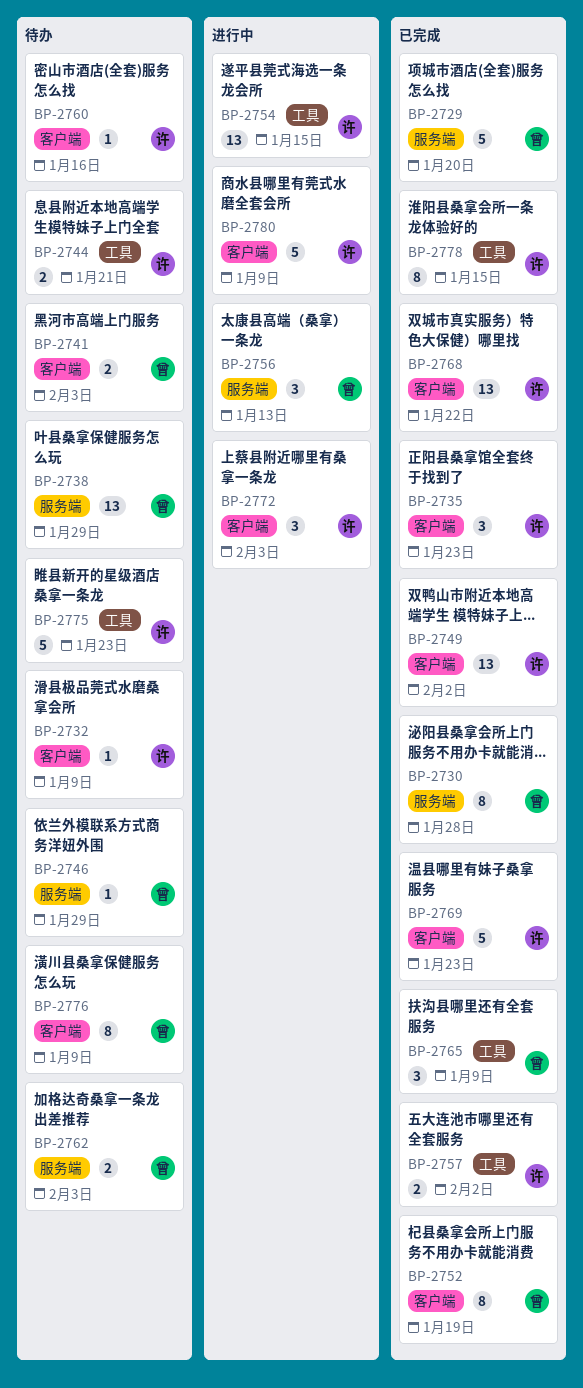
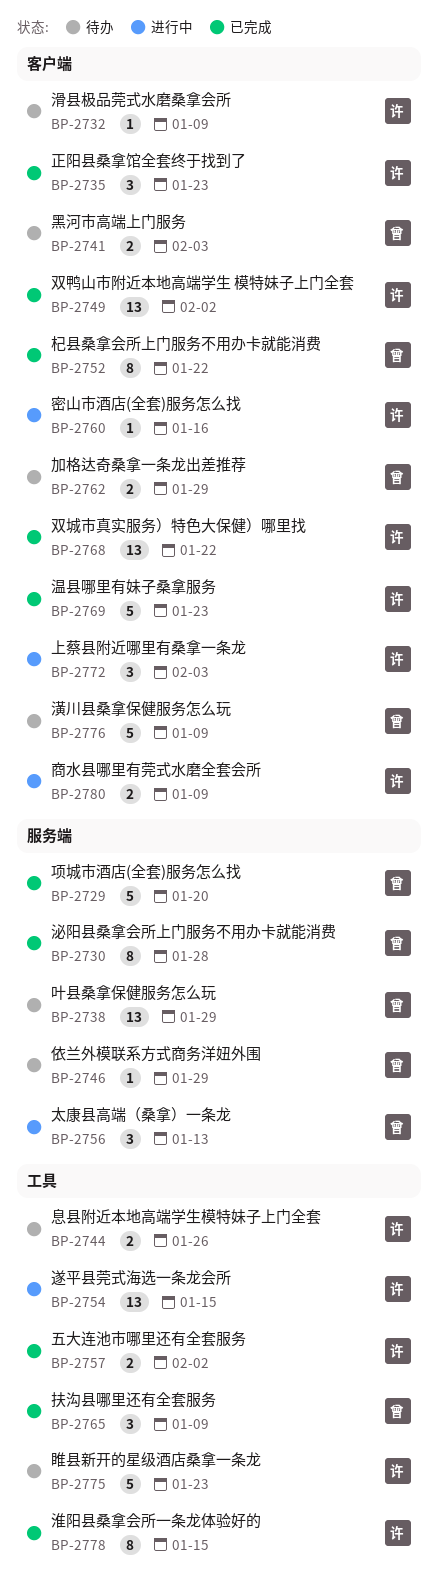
BP-2744, due: Jan 21 -> Jan 26
BP-2752, due: Jan 19 -> Jan 22
BP-2760, status: 待办 -> 进行中
BP-2762, label: 服务端 -> 客户端
BP-2762, due: Feb 3 -> Jan 29
BP-2776, estimate: 8 -> 5
BP-2780, estimate: 5 -> 2

